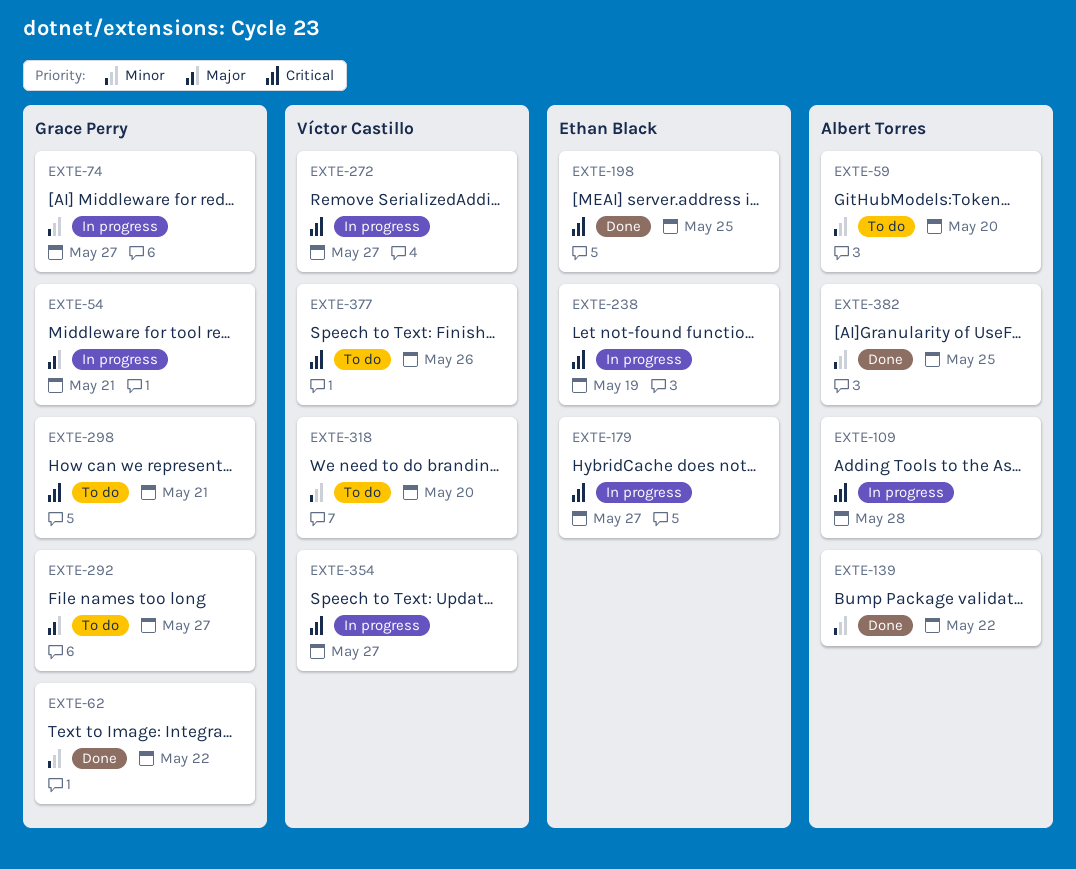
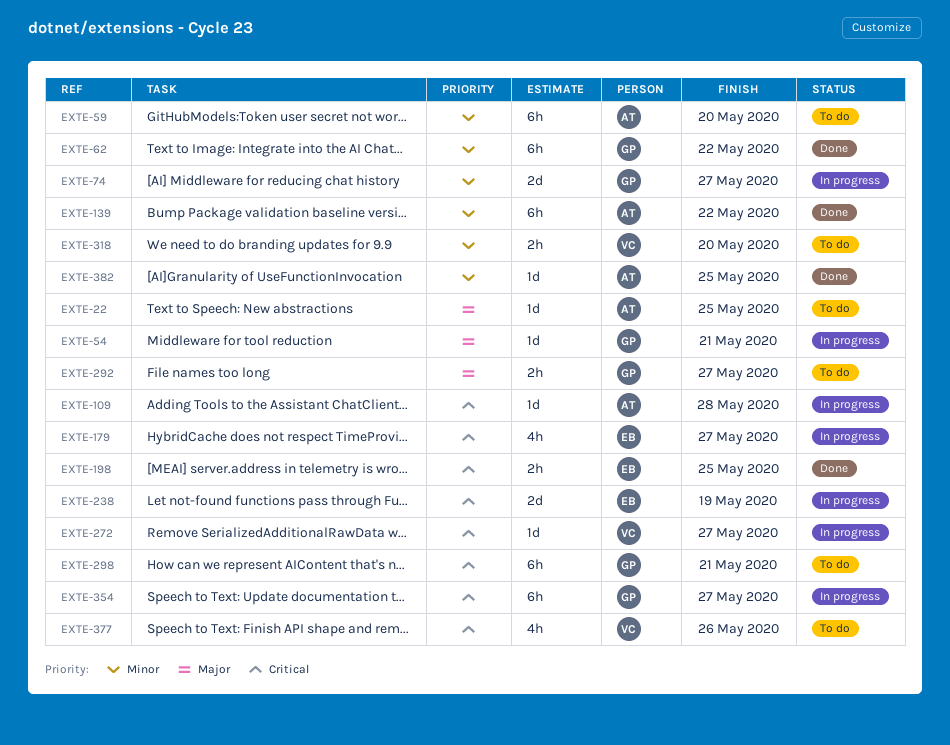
EXTE-22: none -> present
EXTE-354, owner: Víctor Castillo -> Grace Perry

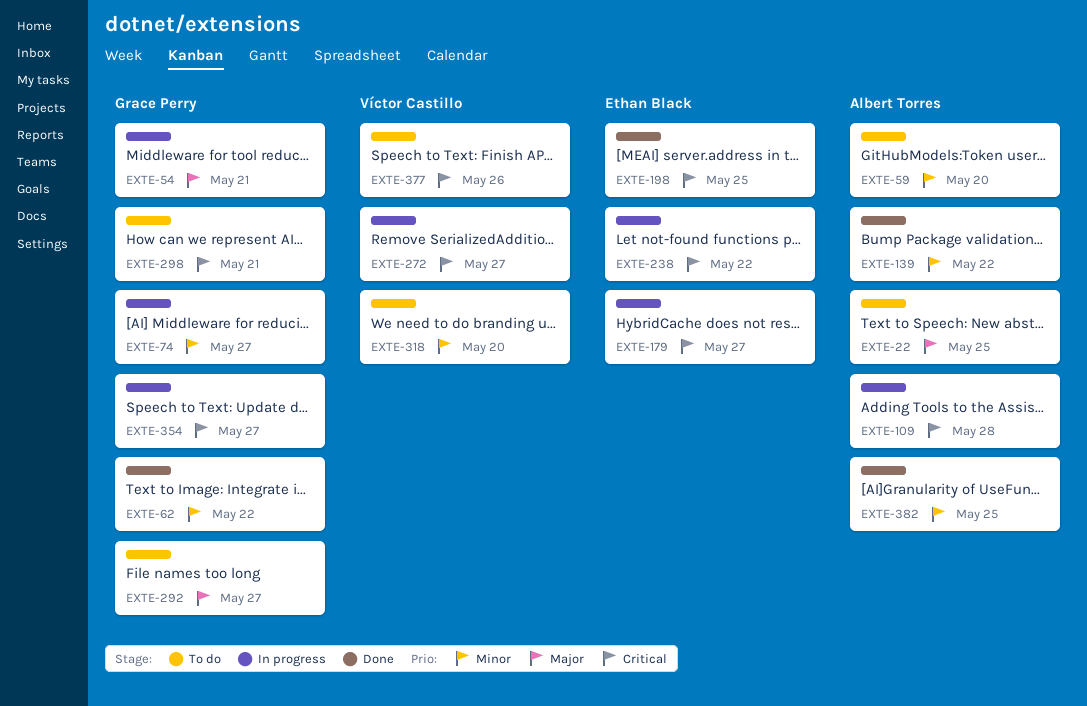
EXTE-238, due: May 19 -> May 22

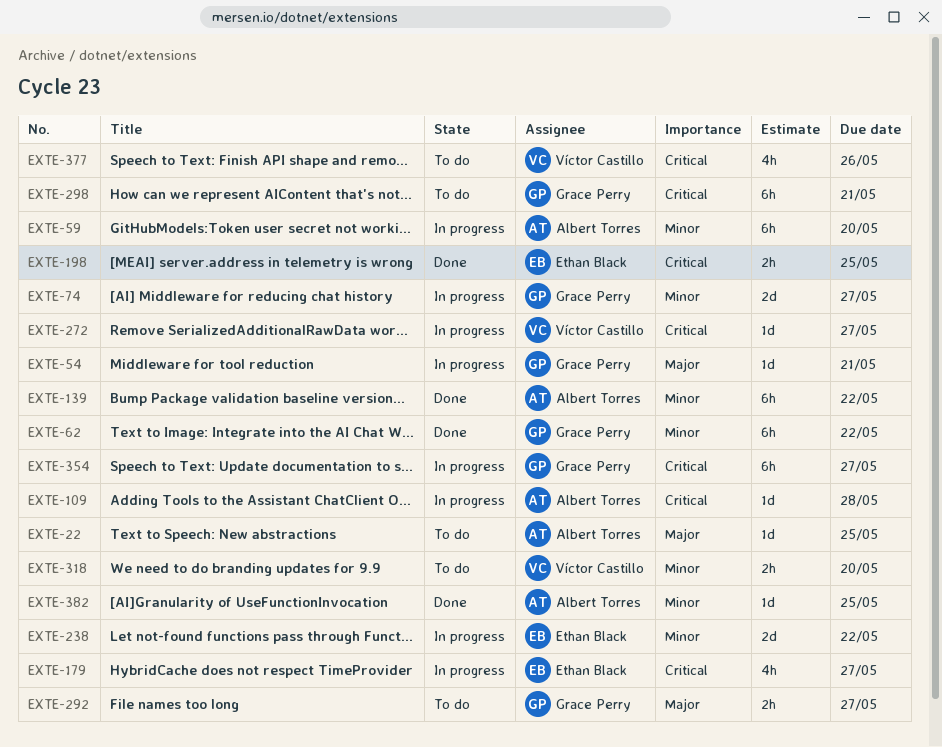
EXTE-59, status: To do -> In progress
EXTE-238, priority: Critical -> Minor

